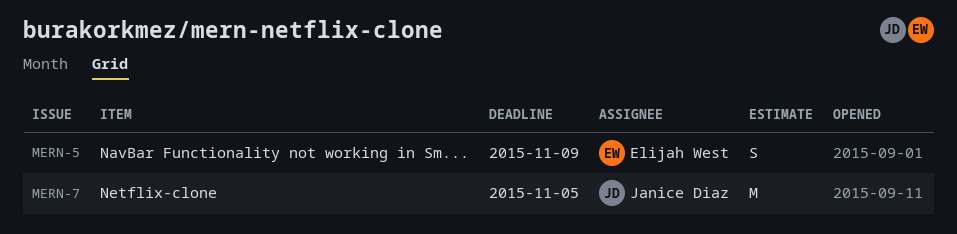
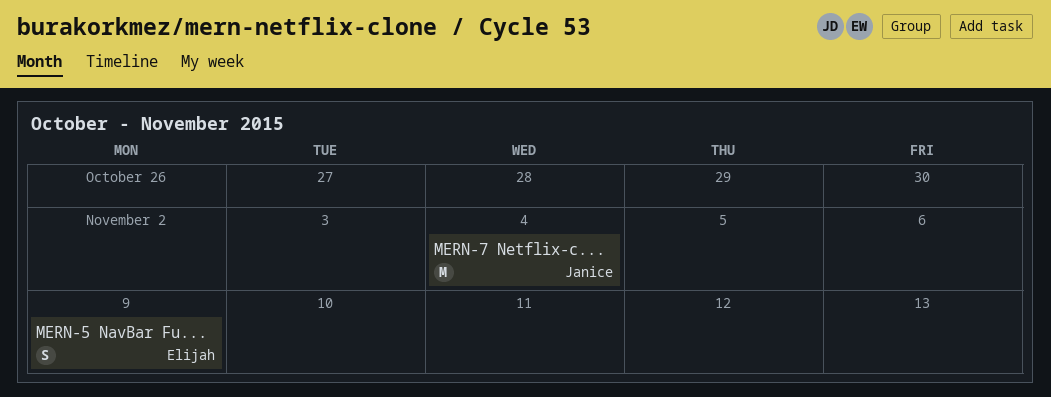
MERN-7, due: Nov 5 -> Nov 4

